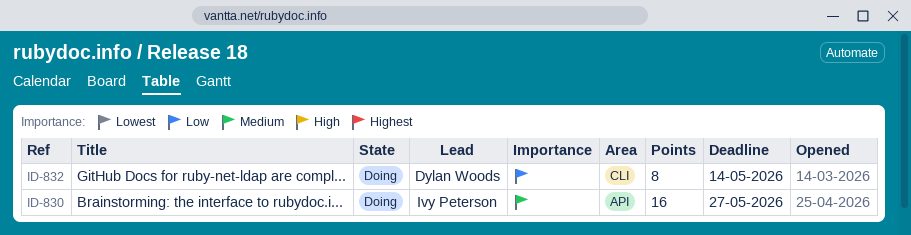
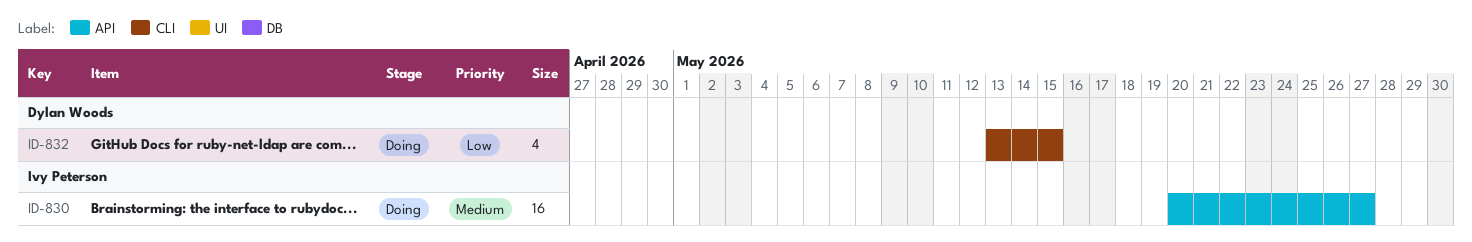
ID-832, estimate: 8 -> 4
ID-832, due: May 14 -> May 15

